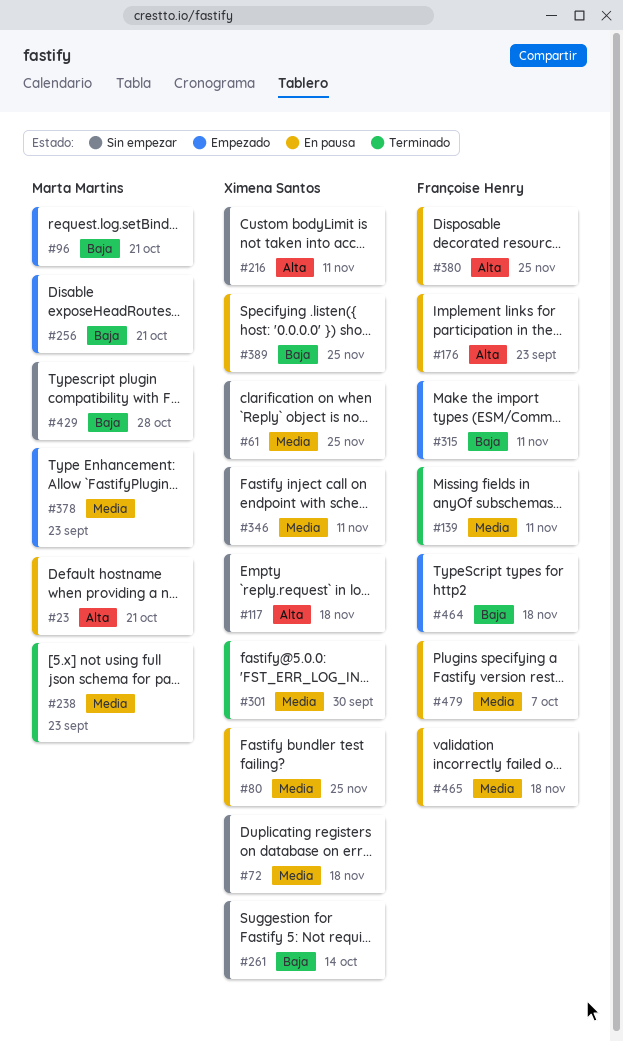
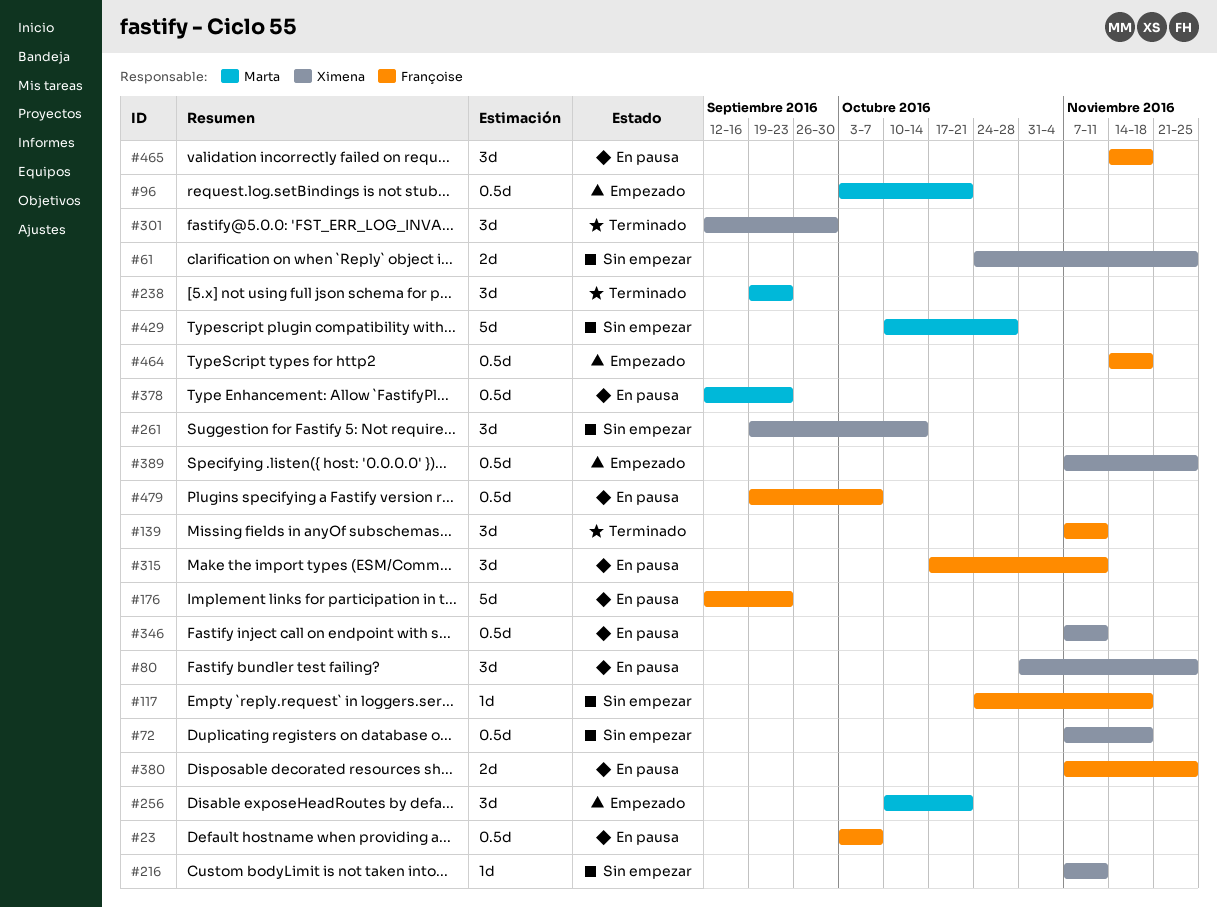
#23, owner: Marta Martins -> Françoise Henry
#23, due: Oct 21 -> Oct 7
#117, owner: Ximena Santos -> Françoise Henry
#315, status: Empezado -> En pausa
#346, status: Sin empezar -> En pausa
#378, status: Empezado -> En pausa
#389, status: En pausa -> Empezado

